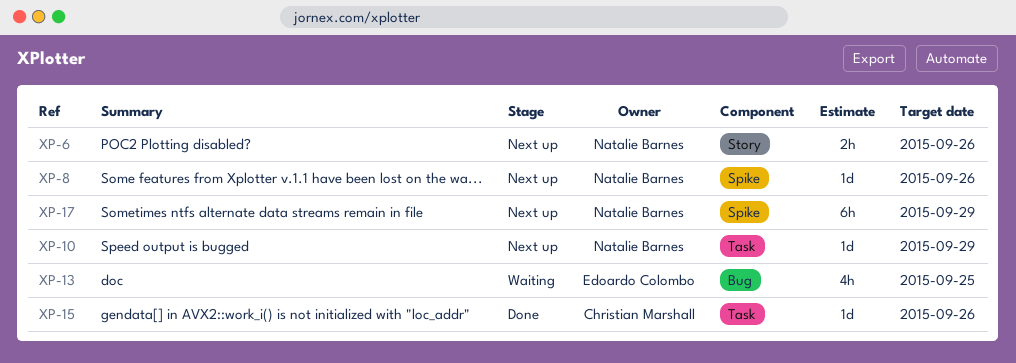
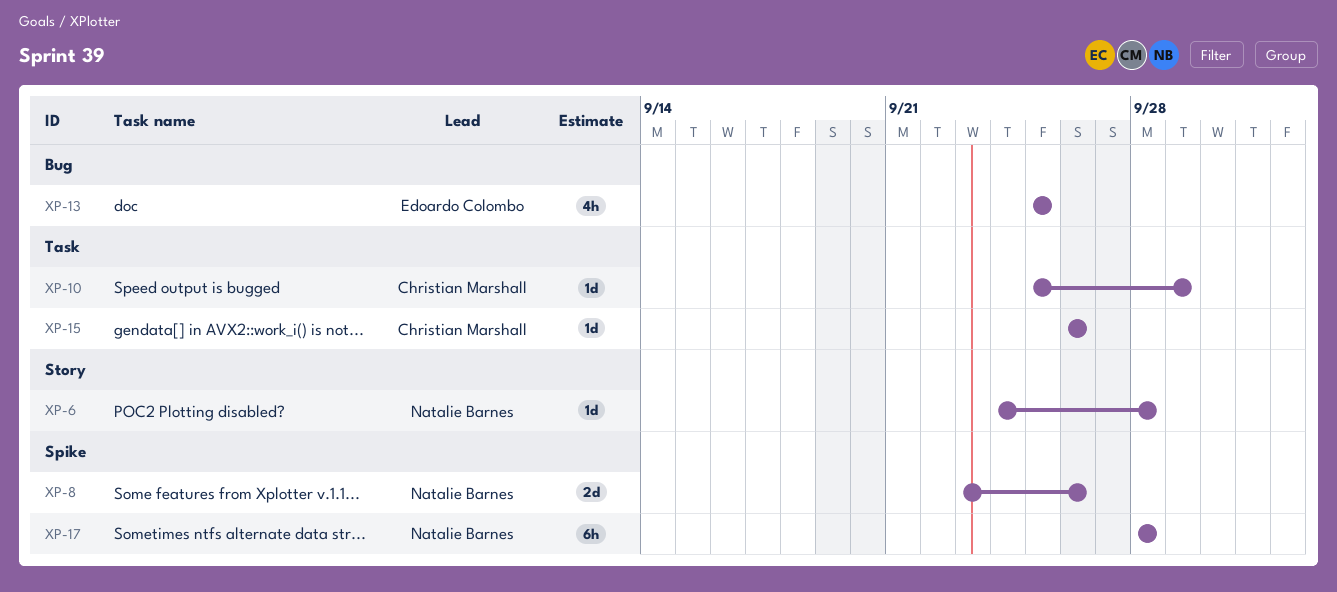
XP-6, estimate: 2h -> 1d
XP-6, due: Sep 26 -> Sep 28
XP-8, estimate: 1d -> 2d
XP-10, owner: Natalie Barnes -> Christian Marshall
XP-17, due: Sep 29 -> Sep 28

